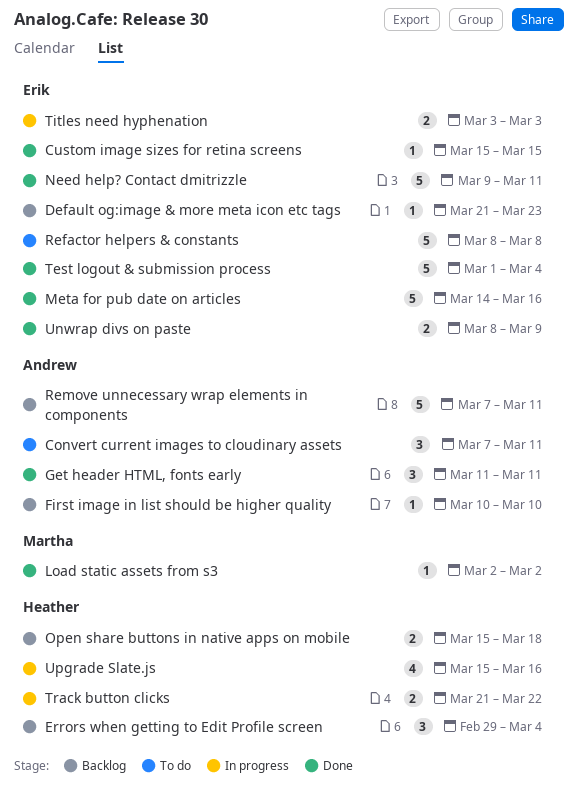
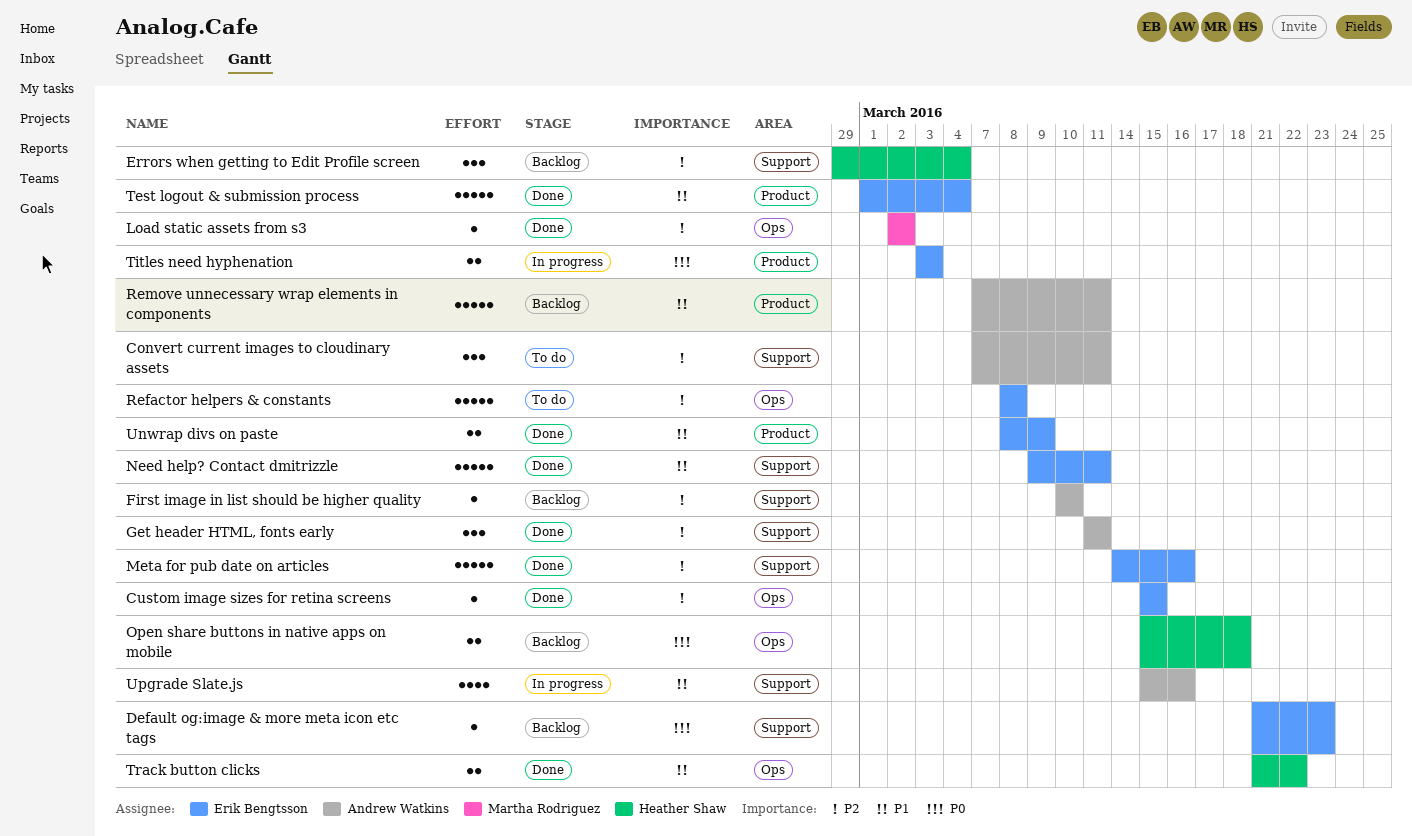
Track button clicks, status: In progress -> Done
Upgrade Slate.js, owner: Heather Shaw -> Andrew Watkins

